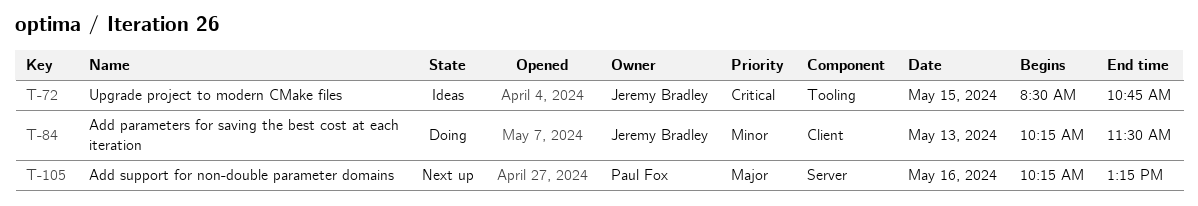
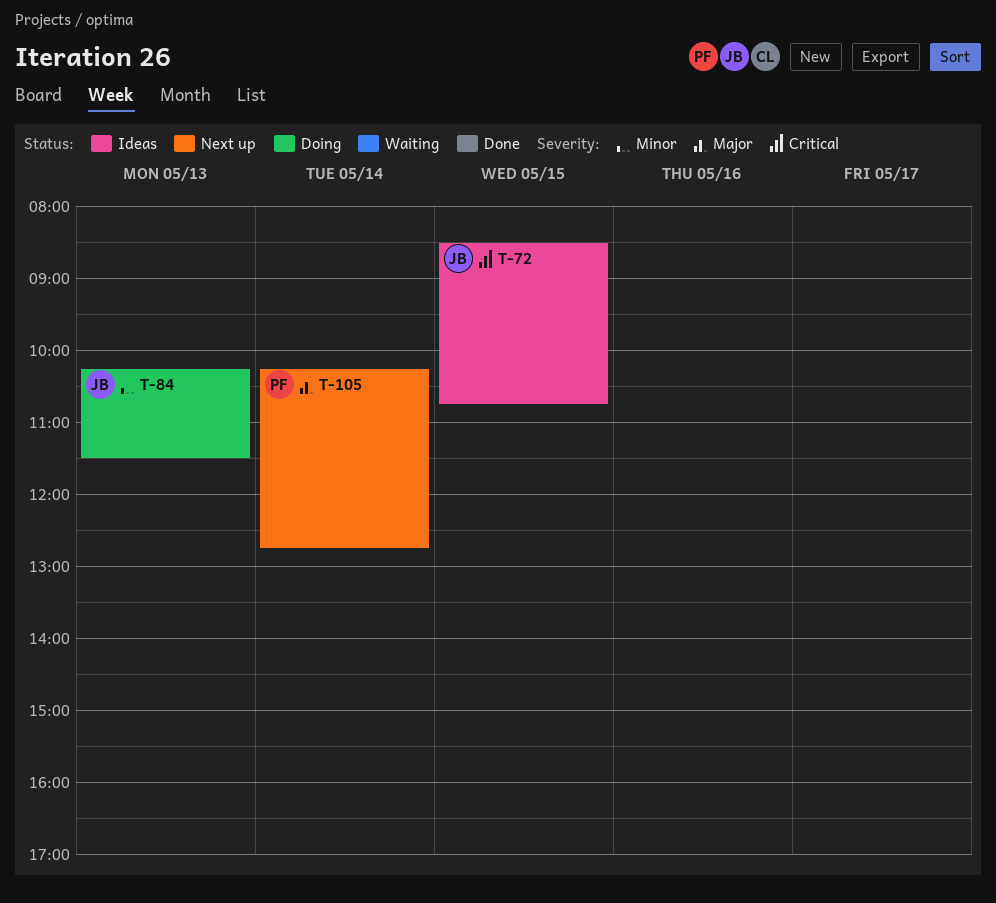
T-105, day: May 16 -> May 14
T-105, ends: 13:15 -> 12:45

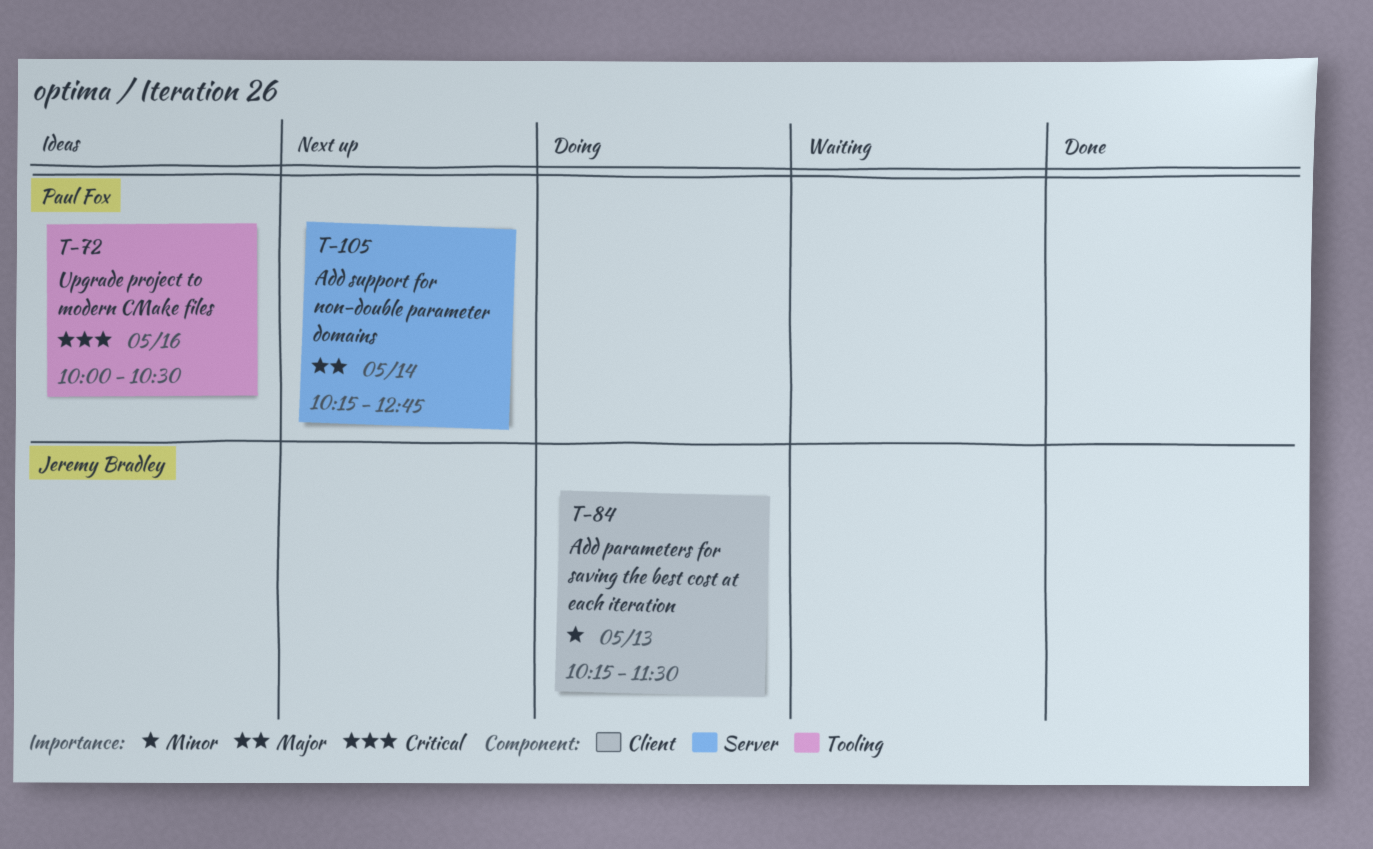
T-72, owner: Jeremy Bradley -> Paul Fox
T-72, day: May 15 -> May 16
T-72, begins: 08:30 -> 10:00
T-72, ends: 10:45 -> 10:30

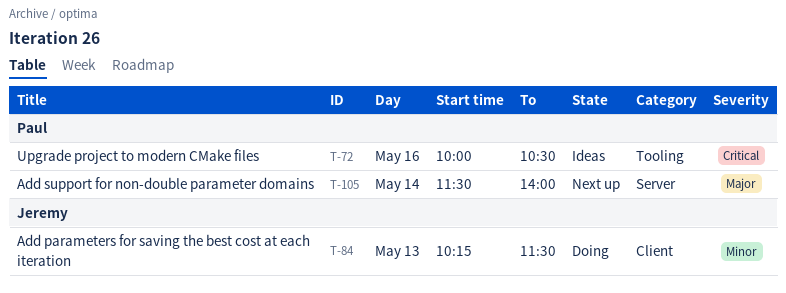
T-105, begins: 10:15 -> 11:30
T-105, ends: 12:45 -> 14:00

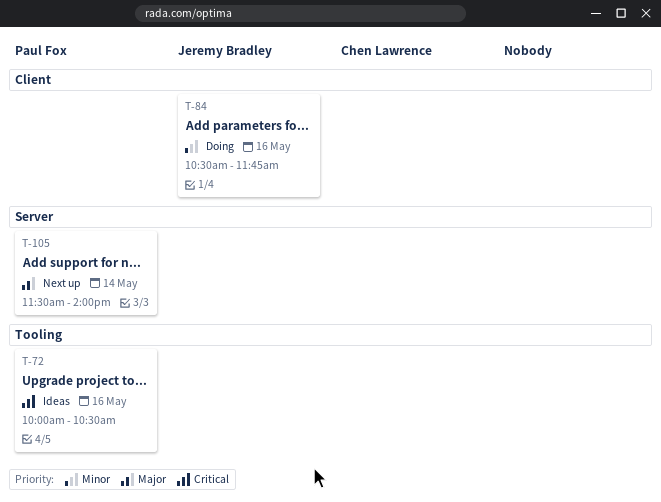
T-84, day: May 13 -> May 16
T-84, begins: 10:15 -> 10:30
T-84, ends: 11:30 -> 11:45

